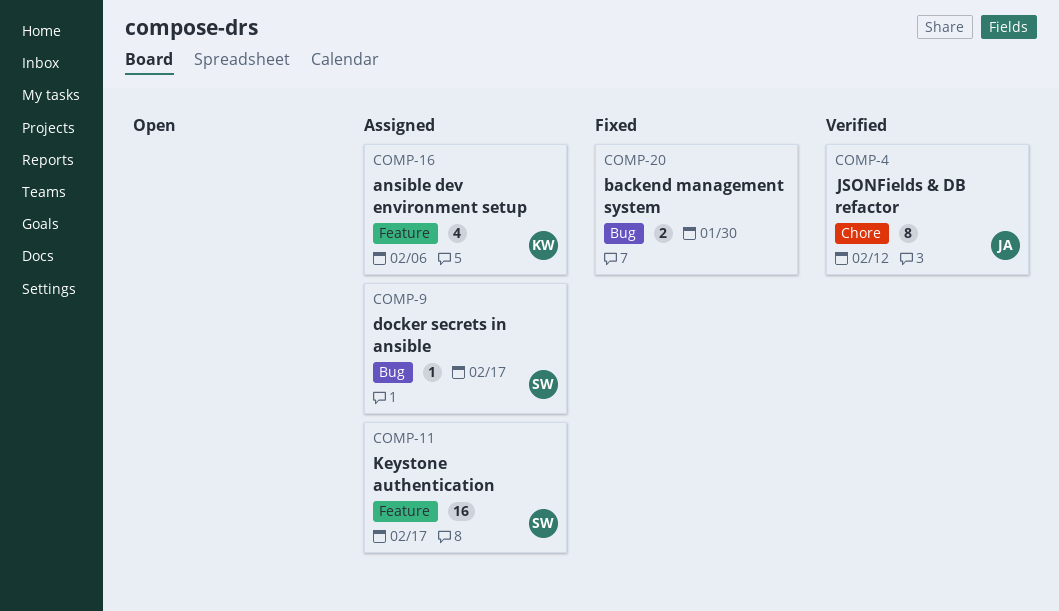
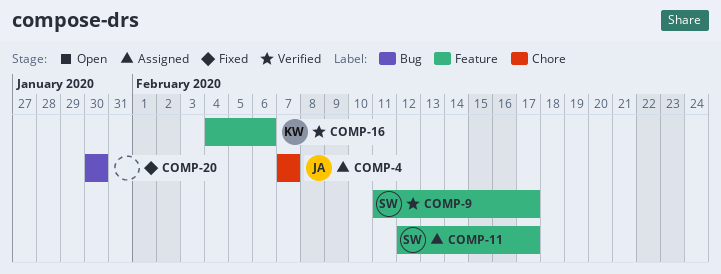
COMP-4, status: Verified -> Assigned
COMP-4, due: Feb 12 -> Feb 7
COMP-9, status: Assigned -> Verified
COMP-9, label: Bug -> Feature
COMP-16, status: Assigned -> Verified

